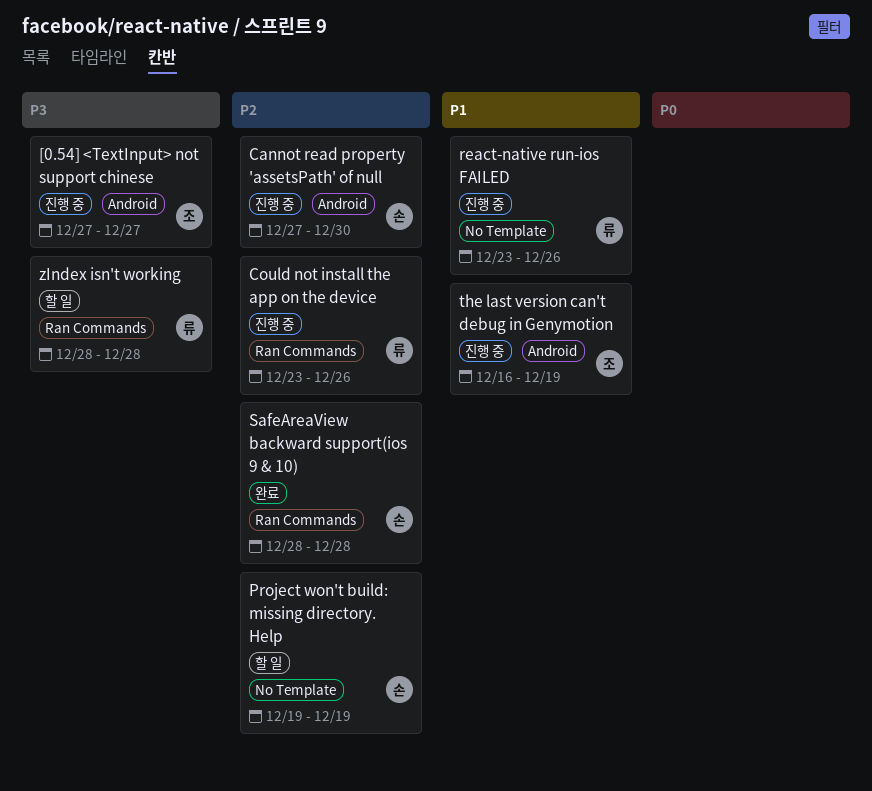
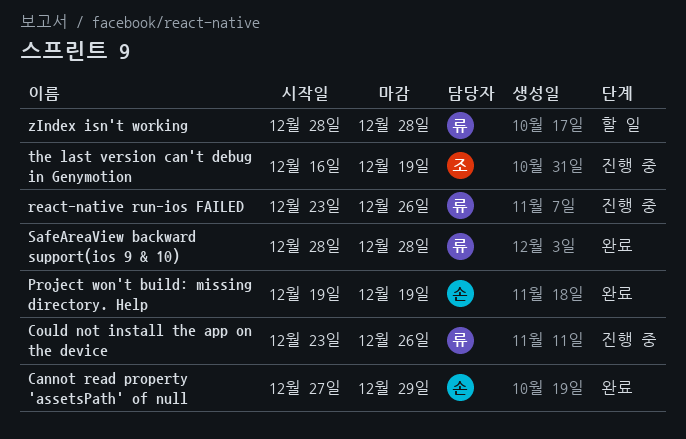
[0.54] <TextInput> not support chinese: present -> none
Cannot read property 'assetsPath' of null, status: 진행 중 -> 완료
Cannot read property 'assetsPath' of null, due: Dec 30 -> Dec 29
Project won't build: missing directory. Help, status: 할 일 -> 완료
SafeAreaView backward support(ios 9 & 10), owner: 손 -> 류

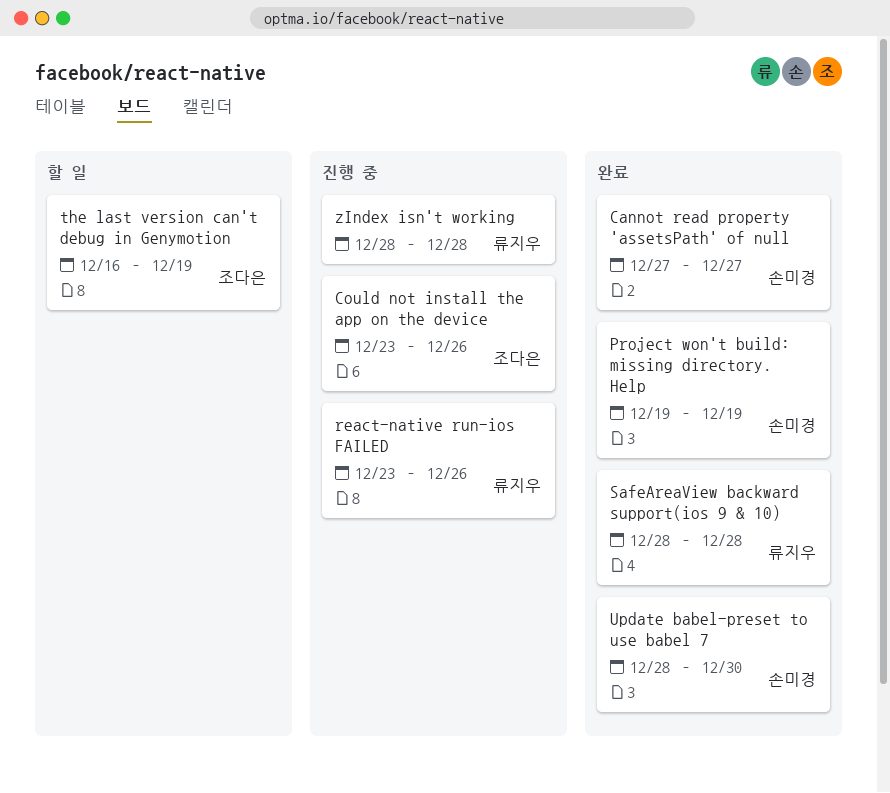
Cannot read property 'assetsPath' of null, due: Dec 29 -> Dec 27
Could not install the app on the device, owner: 류지우 -> 조다은
the last version can't debug in Genymotion, status: 진행 중 -> 할 일
Update babel-preset to use babel 7: none -> present
zIndex isn't working, status: 할 일 -> 진행 중

